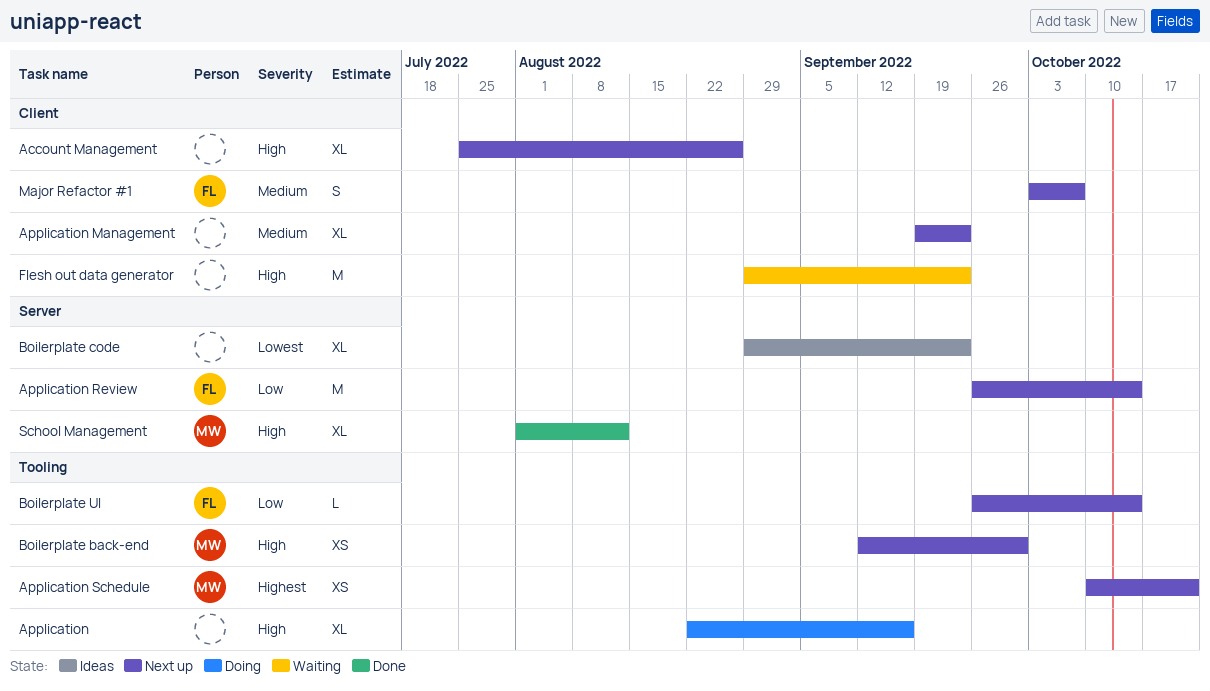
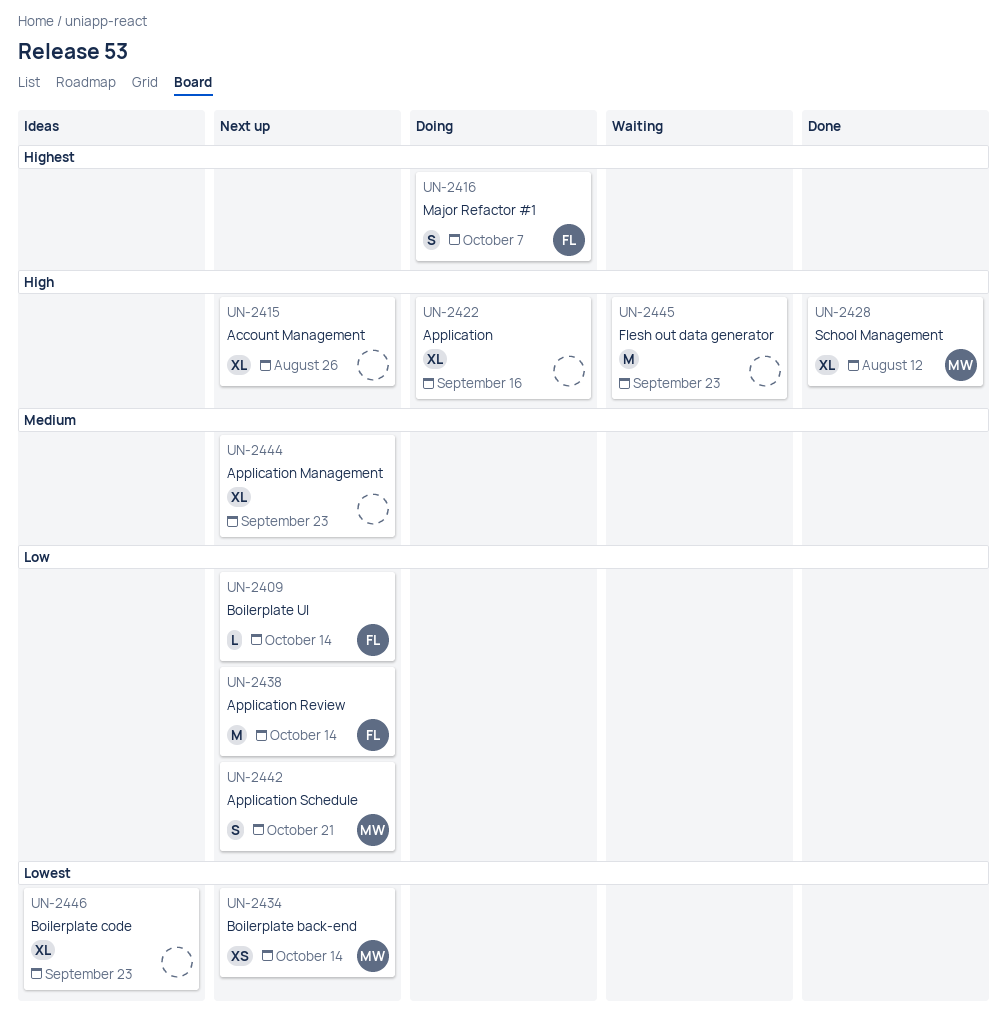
Application Schedule, priority: Highest -> Low
Application Schedule, estimate: XS -> S
Boilerplate back-end, priority: High -> Lowest
Boilerplate back-end, due: Sep 30 -> Oct 14
Major Refactor #1, status: Next up -> Doing
Major Refactor #1, priority: Medium -> Highest

